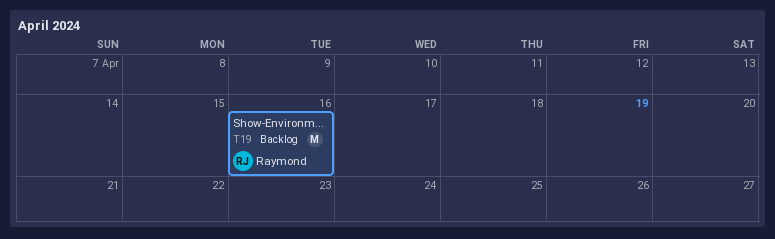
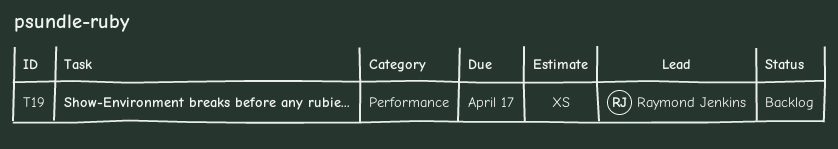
T19, estimate: M -> XS
T19, due: Apr 16 -> Apr 17

